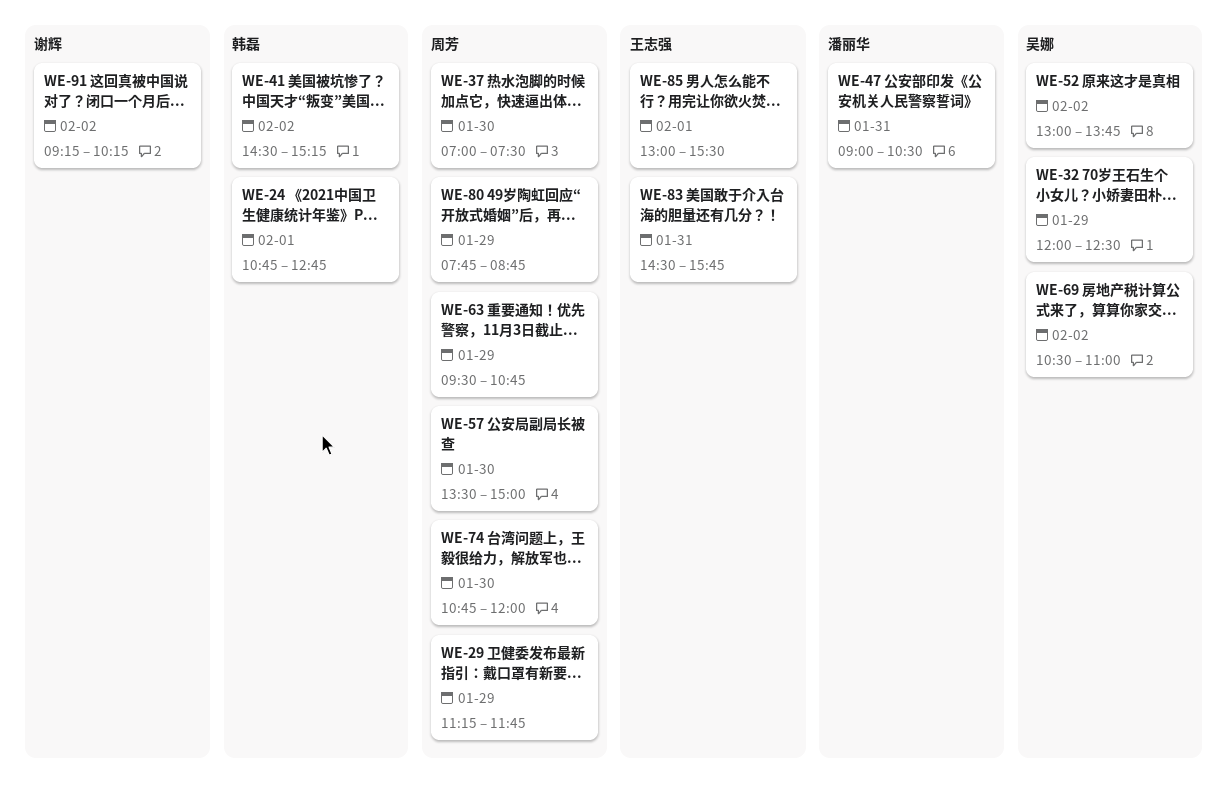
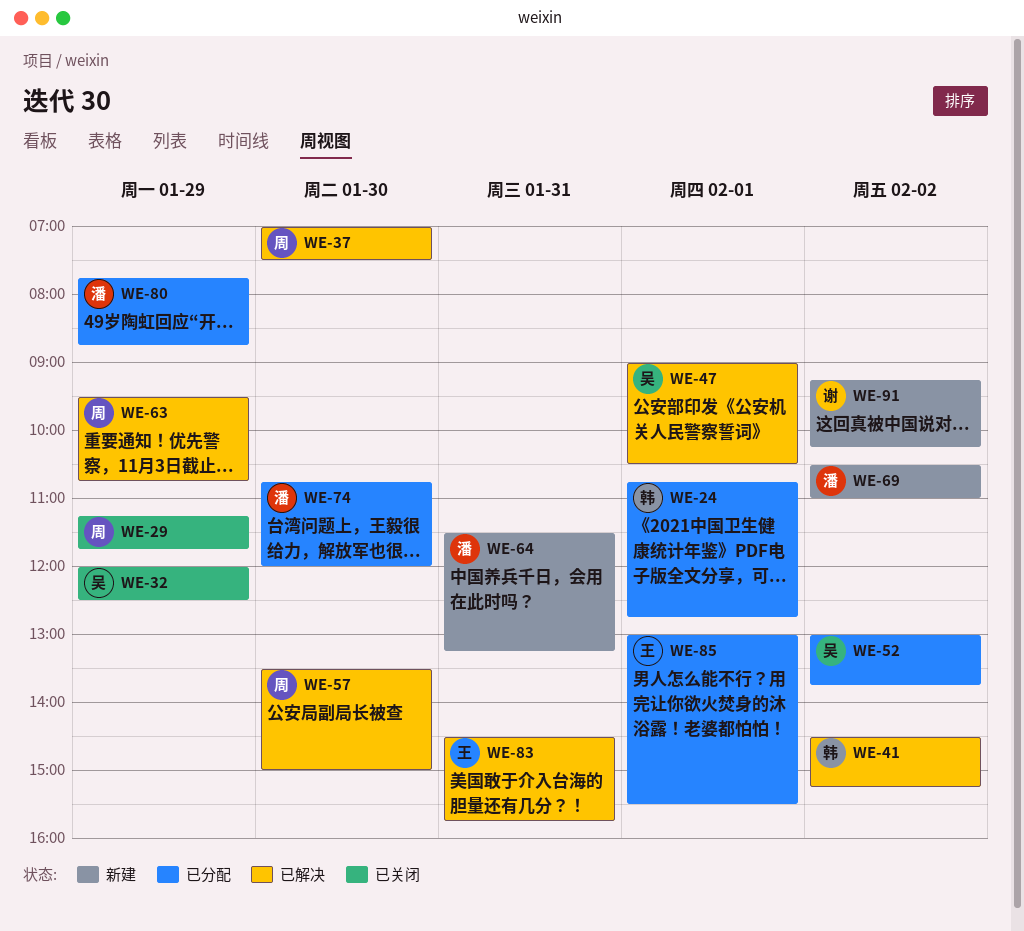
WE-47, owner: 潘丽华 -> 吴娜
WE-47, day: Jan 31 -> Feb 1
WE-64: none -> present
WE-69, owner: 吴娜 -> 潘丽华
WE-74, owner: 周芳 -> 潘丽华
WE-80, owner: 周芳 -> 潘丽华

